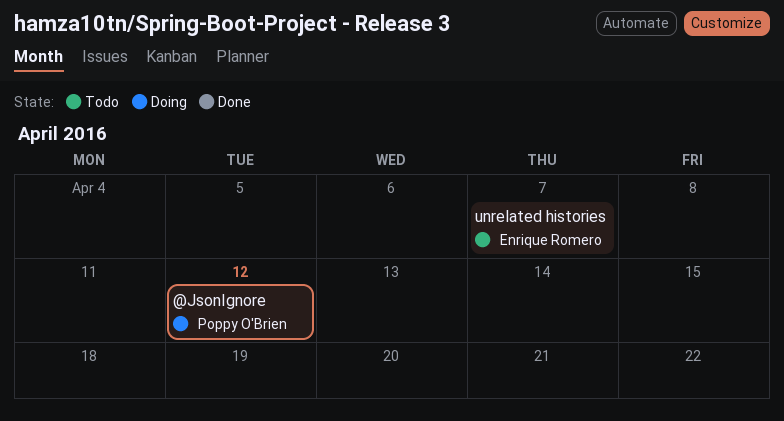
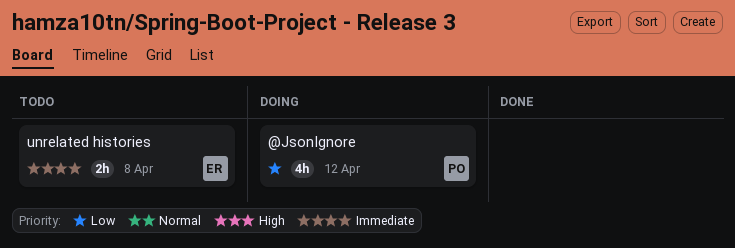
unrelated histories, due: Apr 7 -> Apr 8

